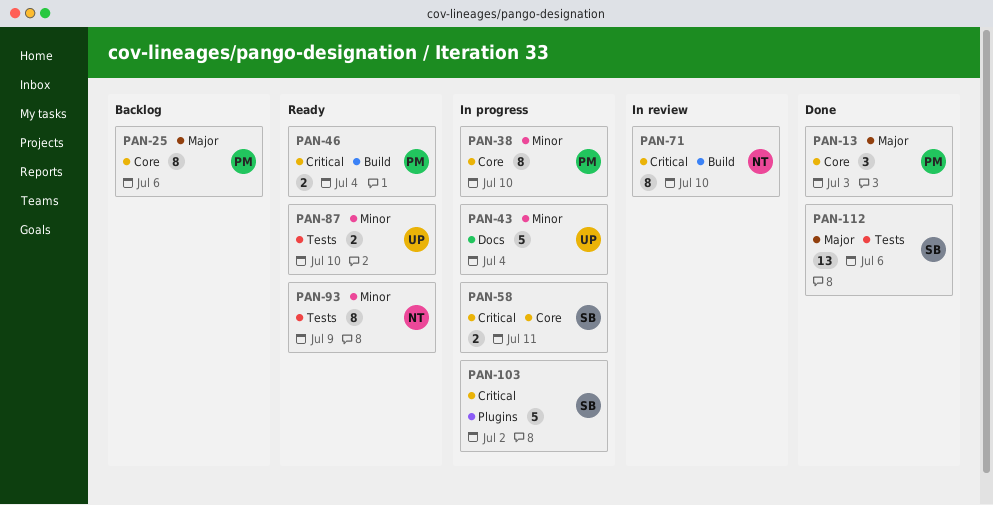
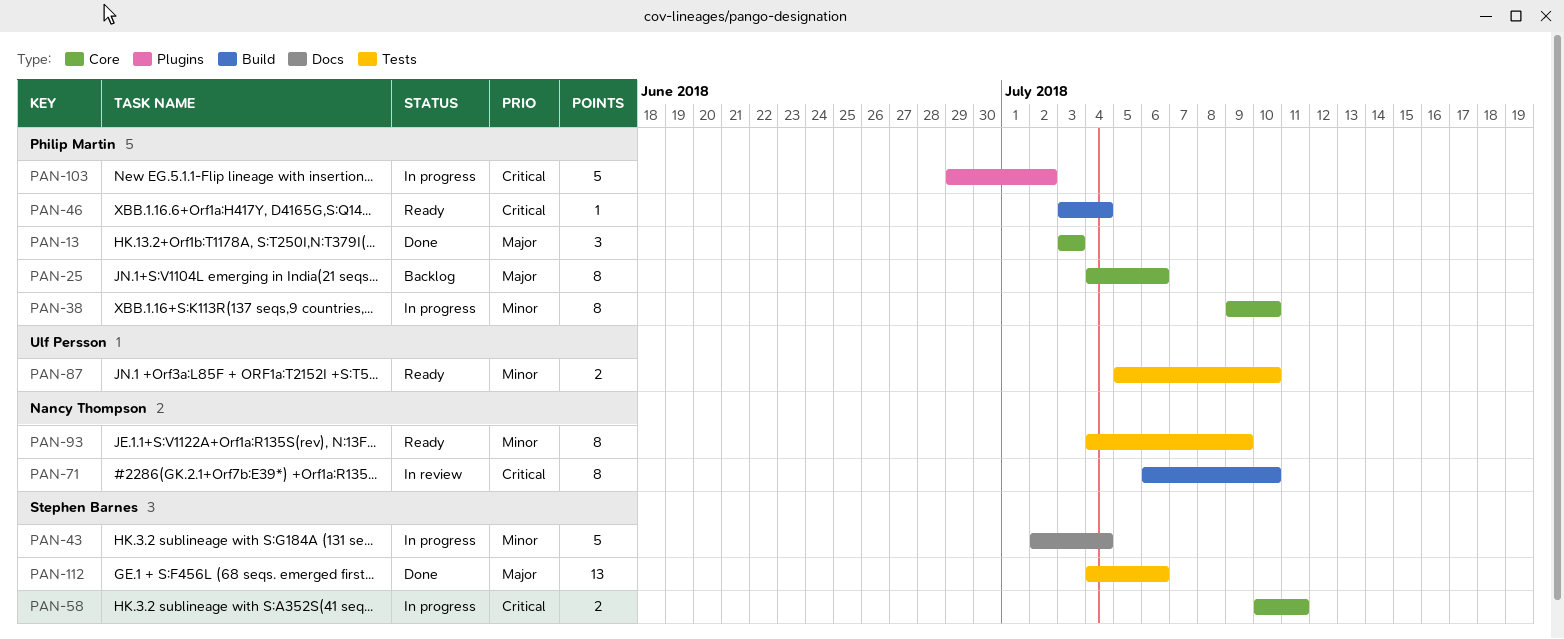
PAN-43, owner: Ulf Persson -> Stephen Barnes
PAN-46, estimate: 2 -> 1
PAN-103, owner: Stephen Barnes -> Philip Martin

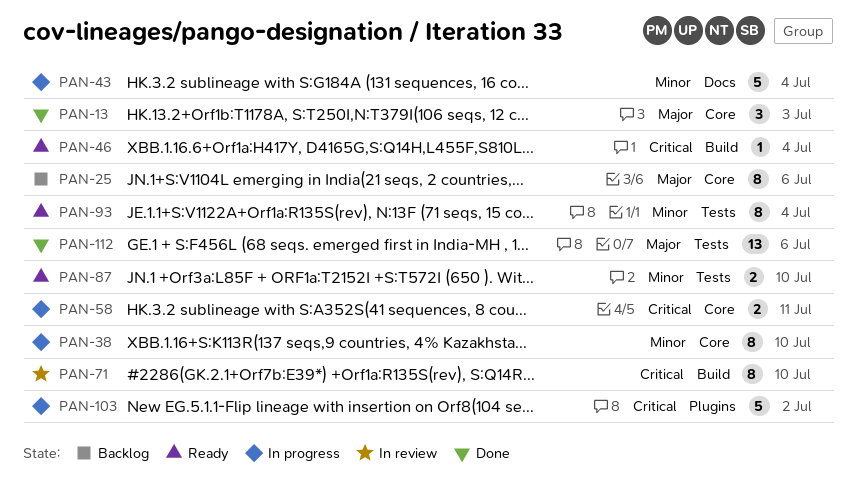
PAN-93, due: Jul 9 -> Jul 4

